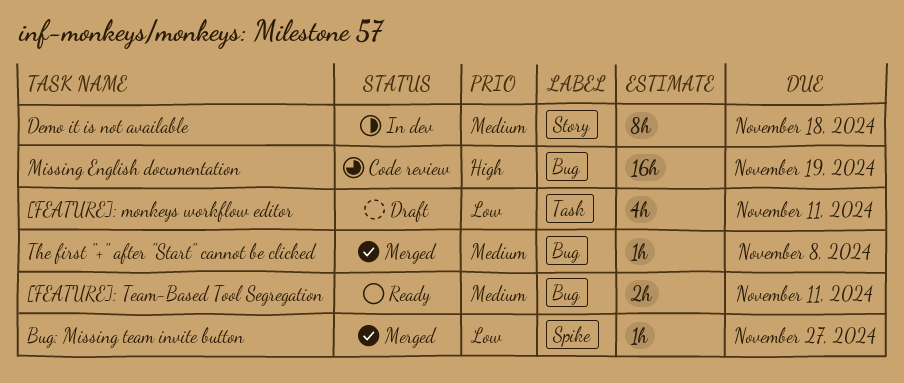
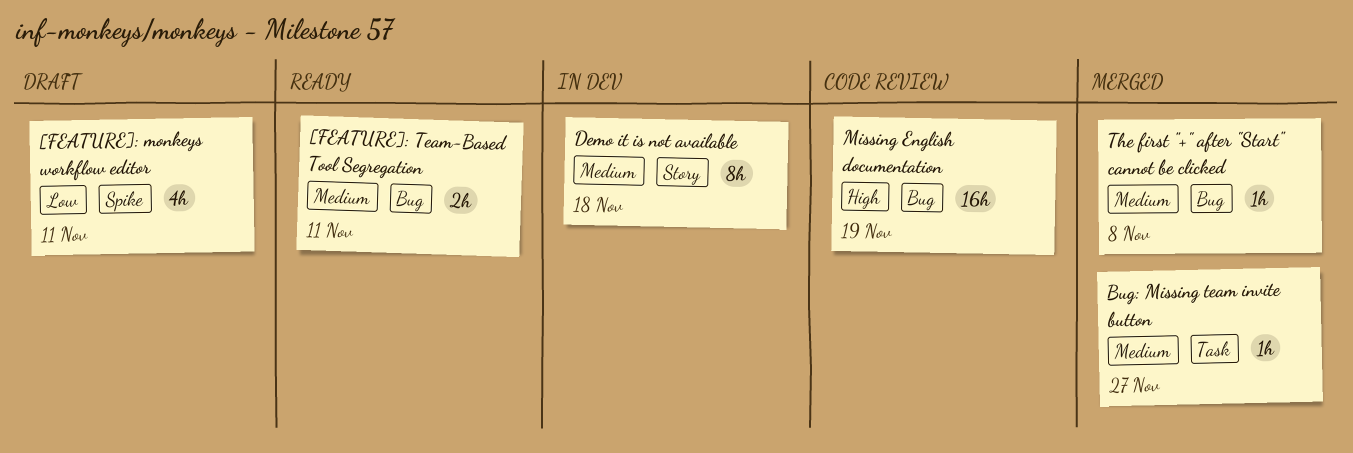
[FEATURE]: monkeys workflow editor, label: Task -> Spike
Bug: Missing team invite button, priority: Low -> Medium
Bug: Missing team invite button, label: Spike -> Task

